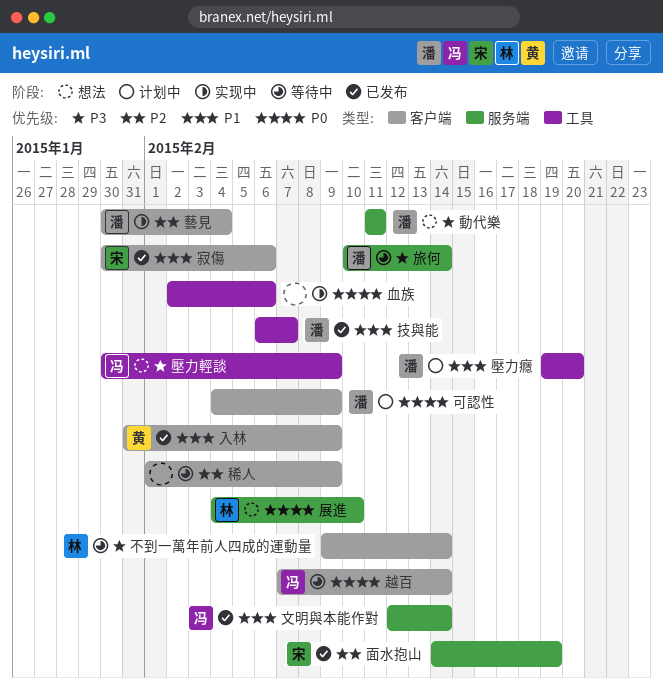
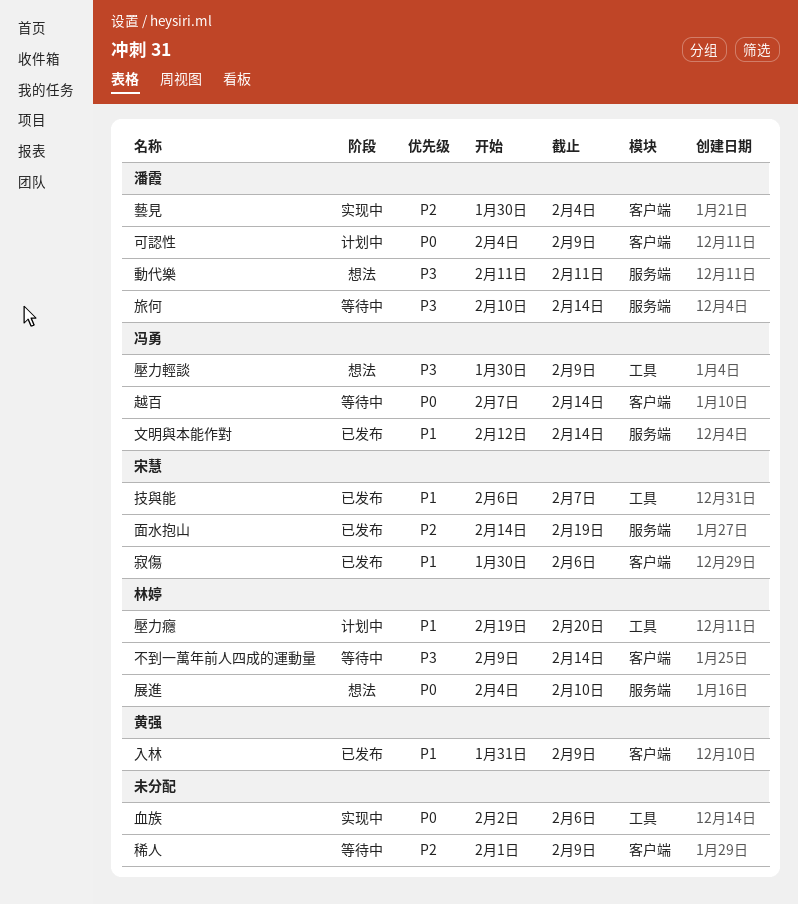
壓力癮, owner: 潘霞 -> 林婷
技與能, owner: 潘霞 -> 宋慧

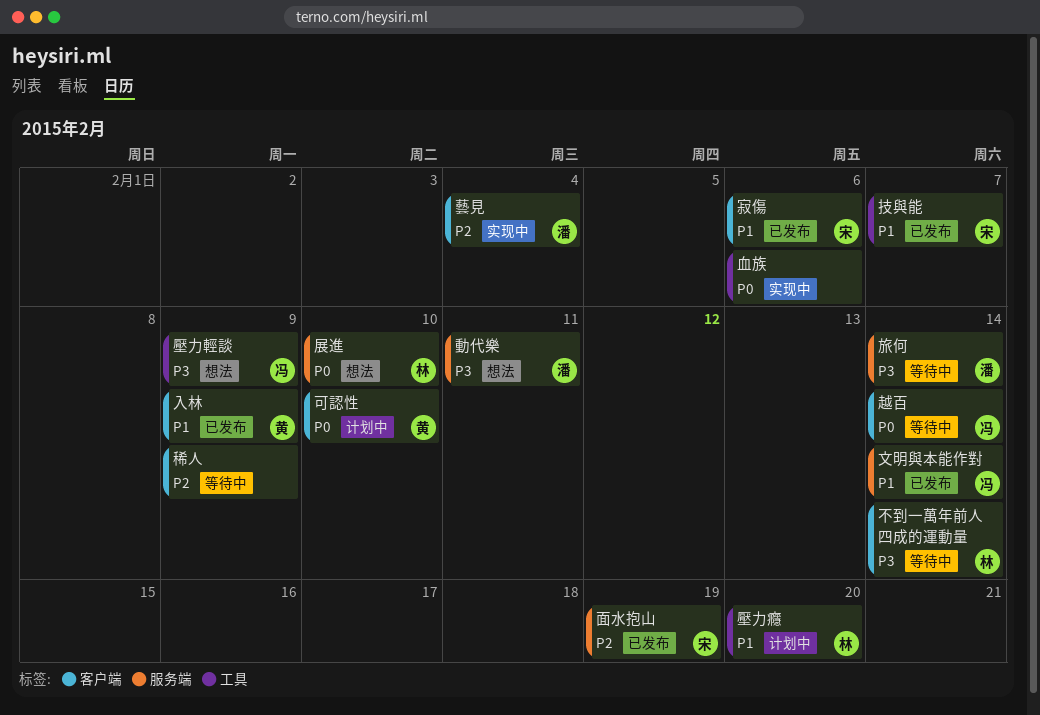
可認性, owner: 潘霞 -> 黄强
可認性, due: Feb 9 -> Feb 10

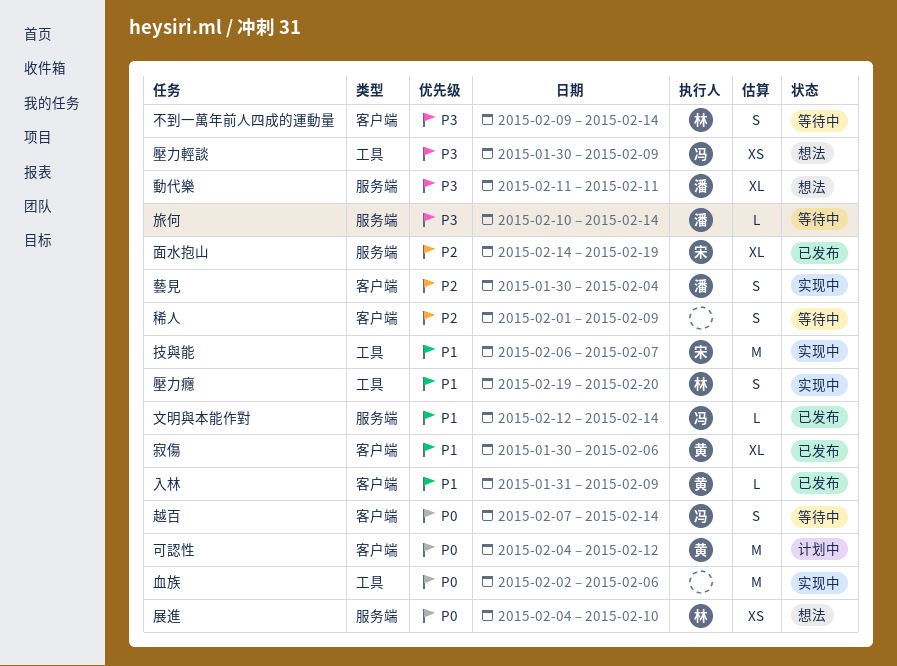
可認性, due: Feb 10 -> Feb 12
壓力癮, status: 计划中 -> 实现中
寂傷, owner: 宋 -> 黄
技與能, status: 已发布 -> 实现中

